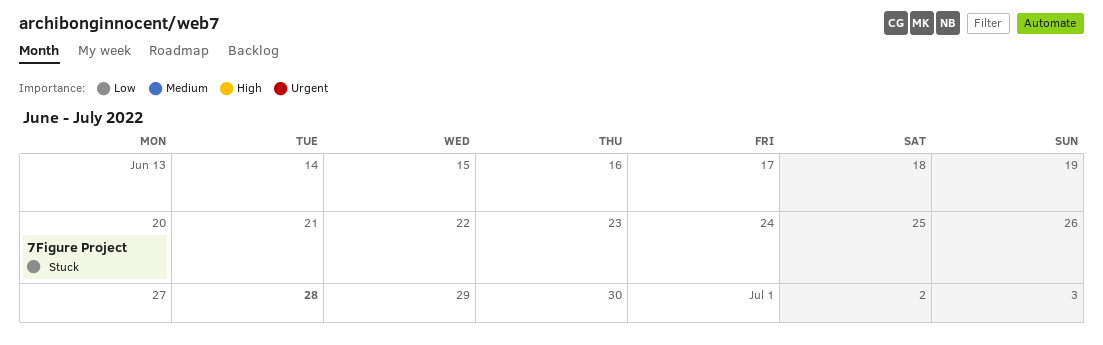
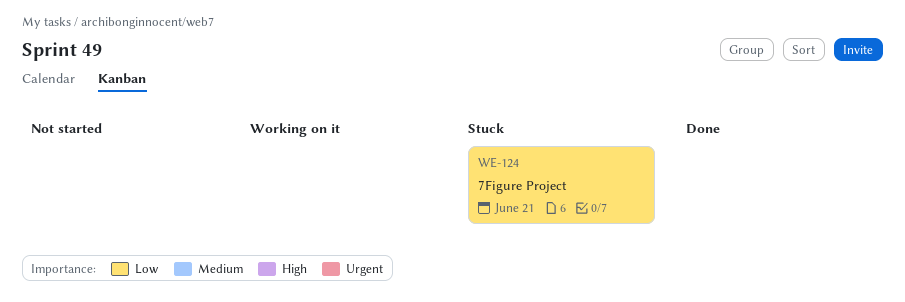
7Figure Project, due: Jun 20 -> Jun 21

